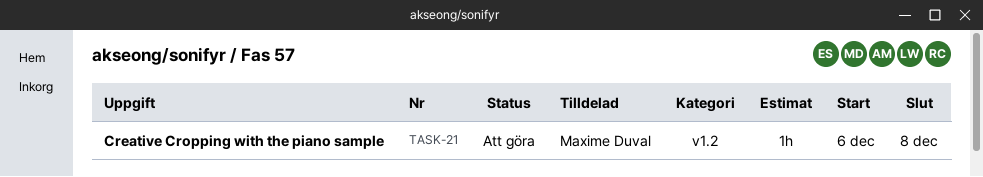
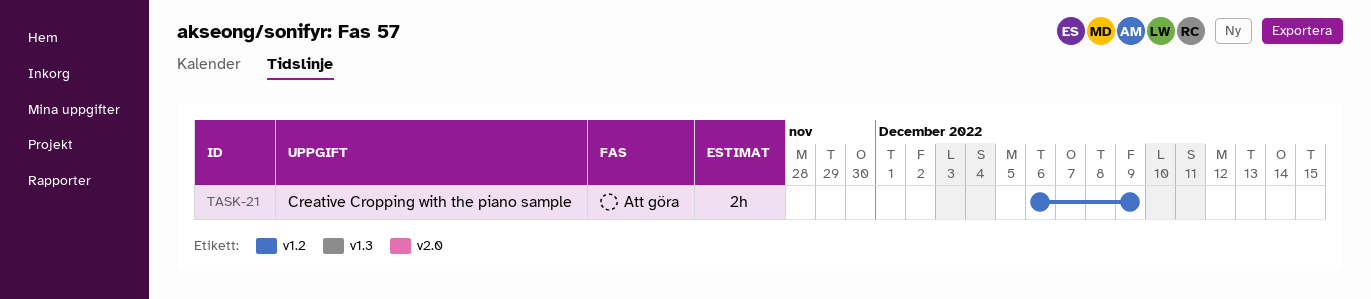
TASK-21, estimate: 1h -> 2h
TASK-21, due: Dec 8 -> Dec 9

